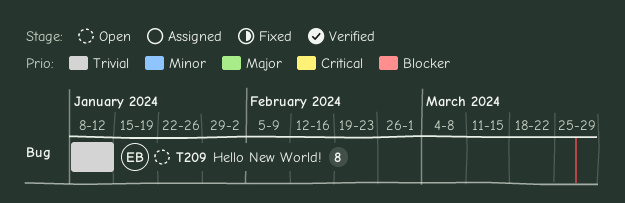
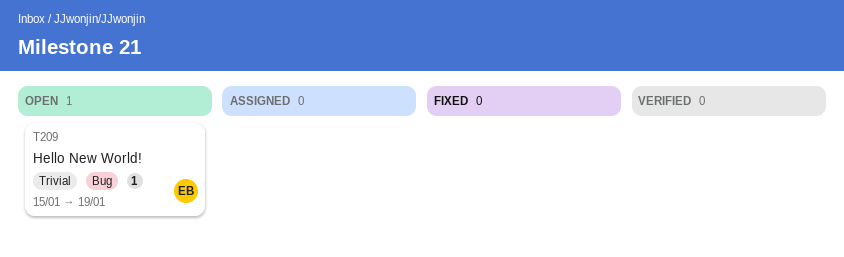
T209, estimate: 8 -> 1
T209, start: Jan 8 -> Jan 15
T209, due: Jan 12 -> Jan 19

